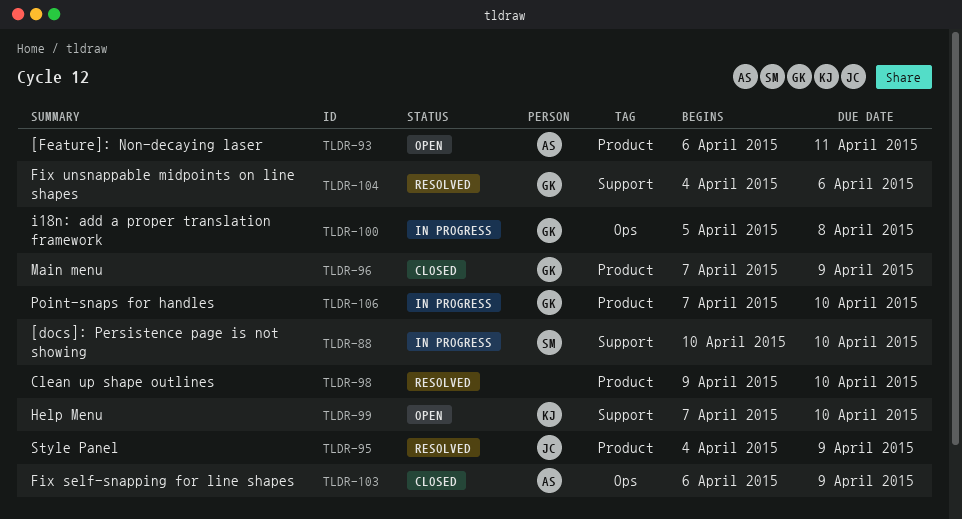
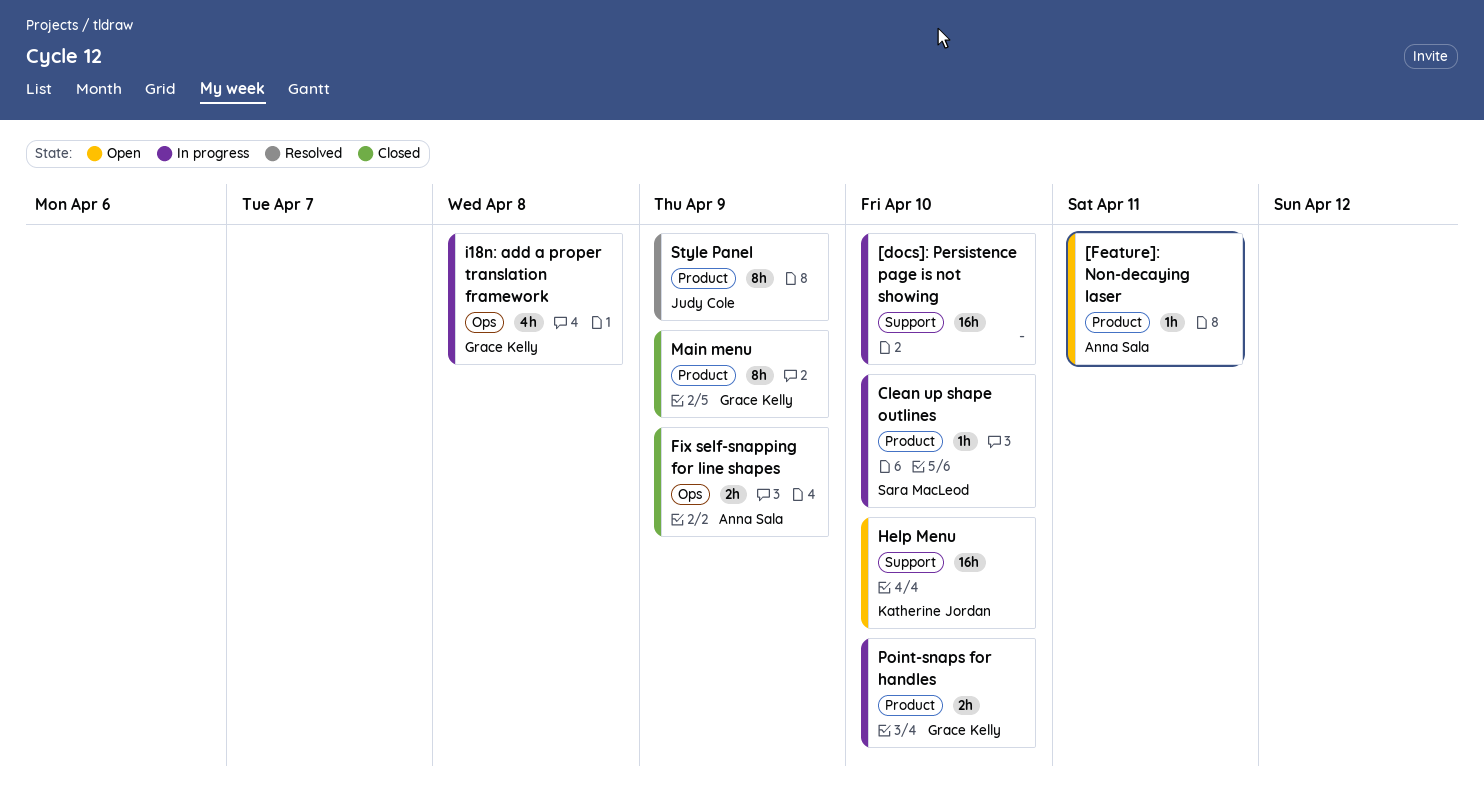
[docs]: Persistence page is not showing, owner: Sara MacLeod -> none
Clean up shape outlines, status: Resolved -> In progress
Clean up shape outlines, owner: none -> Sara MacLeod
Fix unsnappable midpoints on line shapes: present -> none

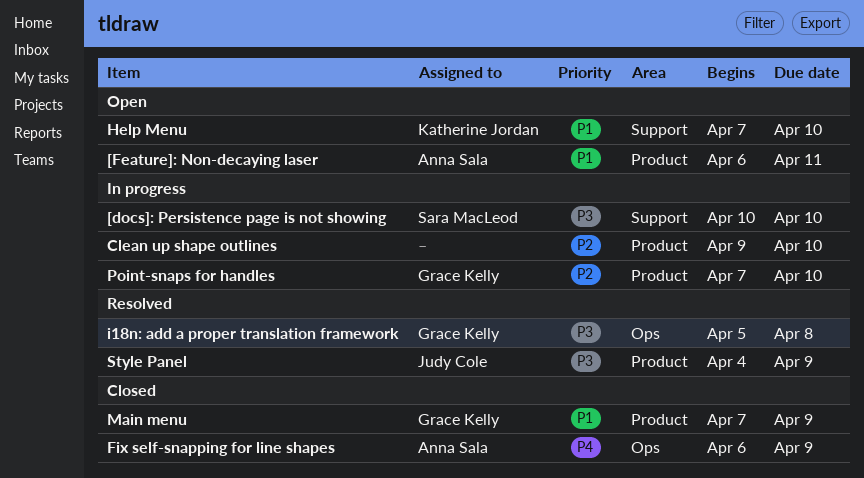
[docs]: Persistence page is not showing, owner: none -> Sara MacLeod
Clean up shape outlines, owner: Sara MacLeod -> none
i18n: add a proper translation framework, status: In progress -> Resolved

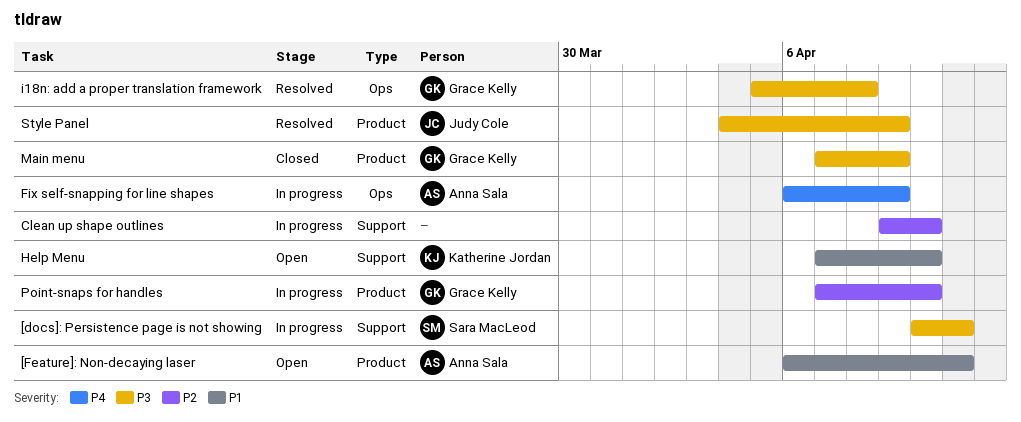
[docs]: Persistence page is not showing, due: Apr 10 -> Apr 11
Clean up shape outlines, label: Product -> Support
Fix self-snapping for line shapes, status: Closed -> In progress
Main menu, priority: P1 -> P3

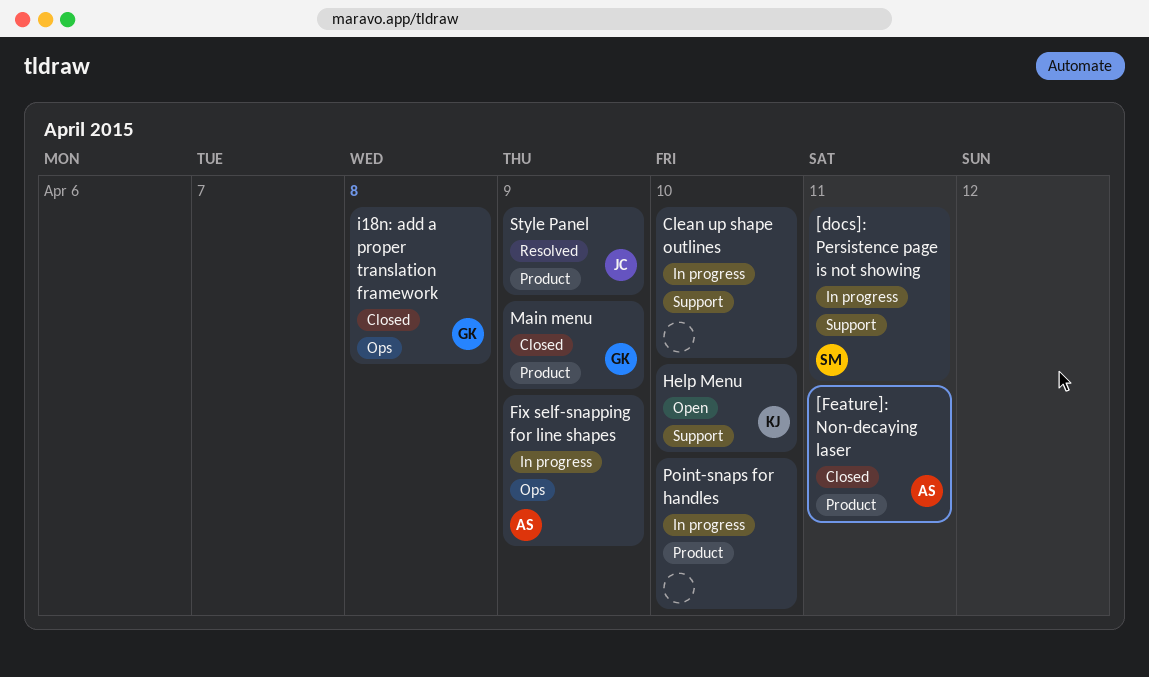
[Feature]: Non-decaying laser, status: Open -> Closed
i18n: add a proper translation framework, status: Resolved -> Closed
Point-snaps for handles, owner: Grace Kelly -> none

